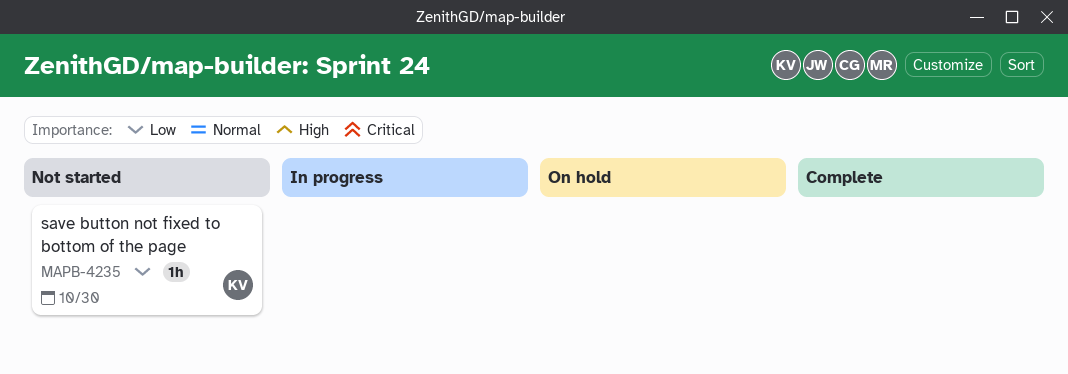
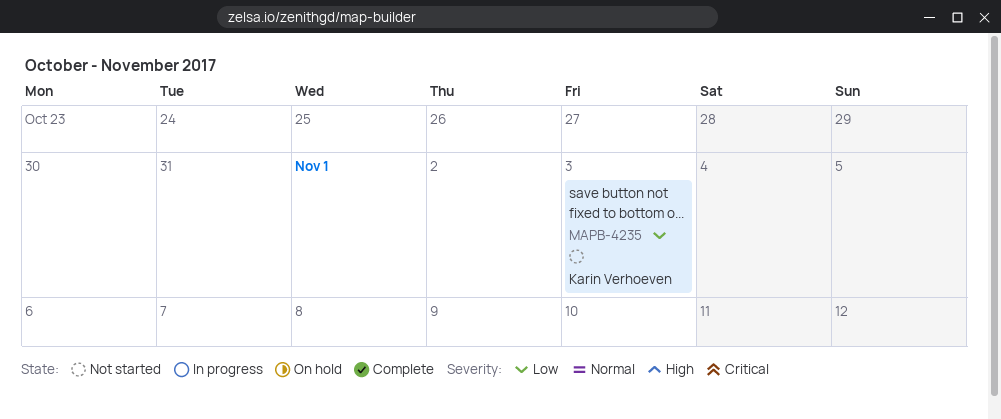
MAPB-4235, due: Oct 30 -> Nov 3

